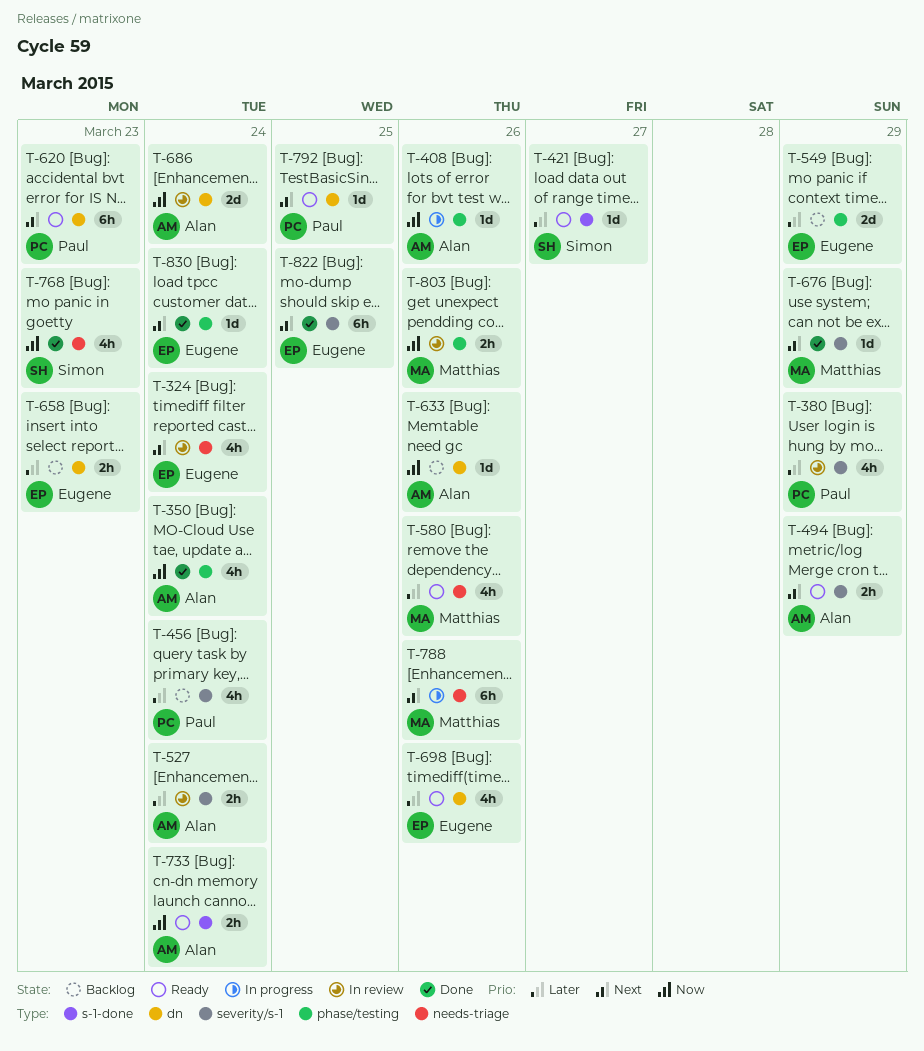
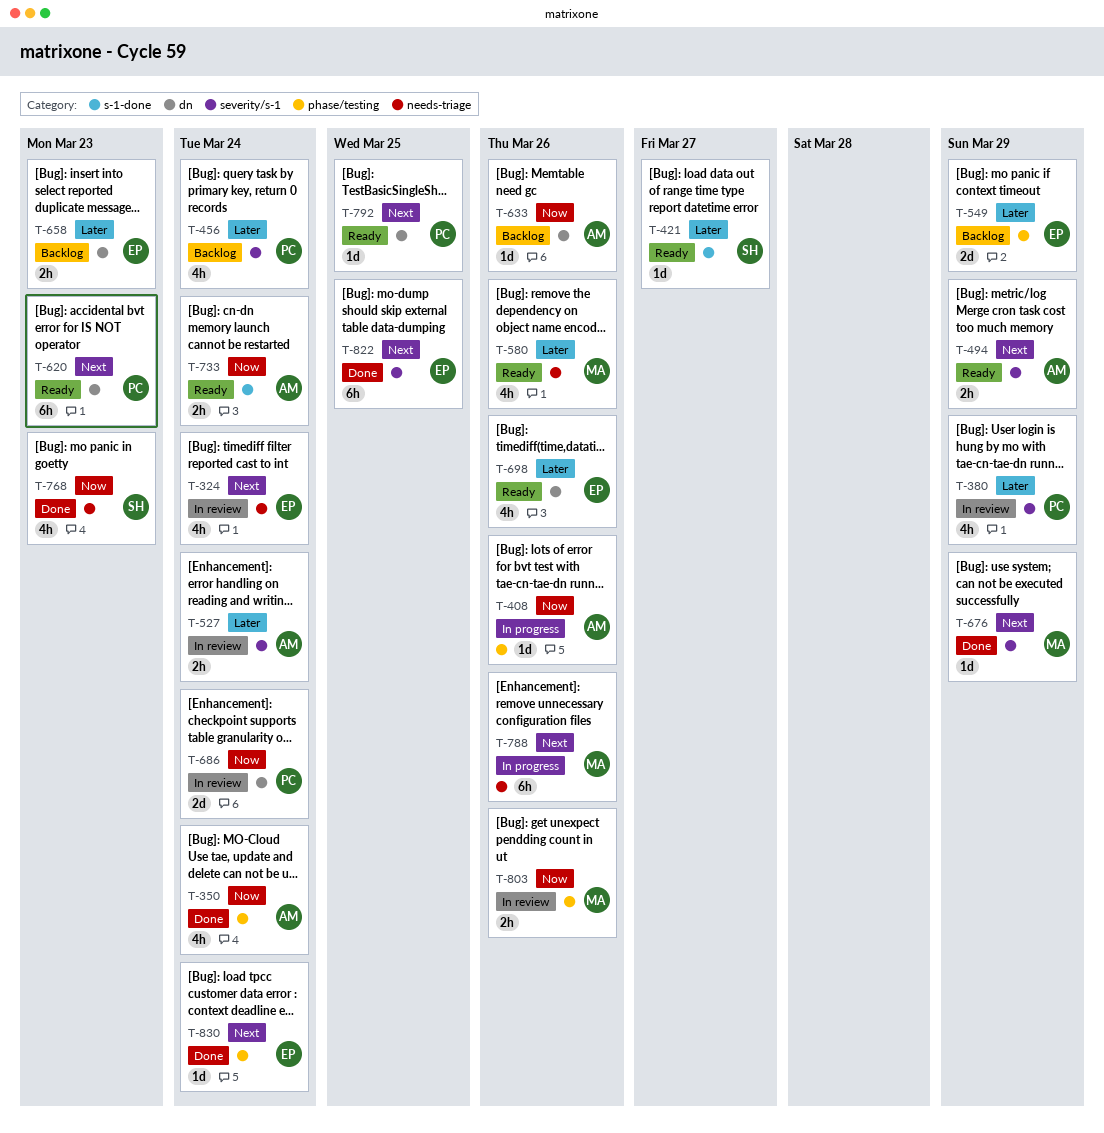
T-686, owner: Alan -> Paul

